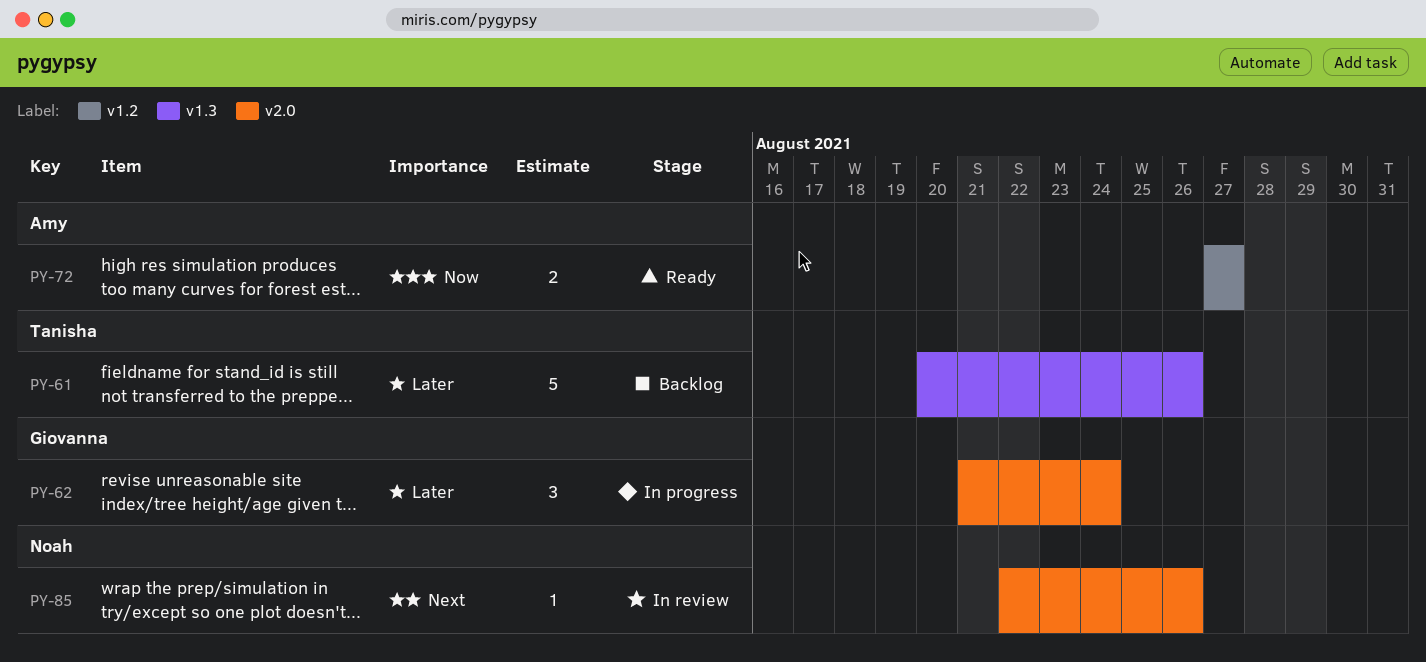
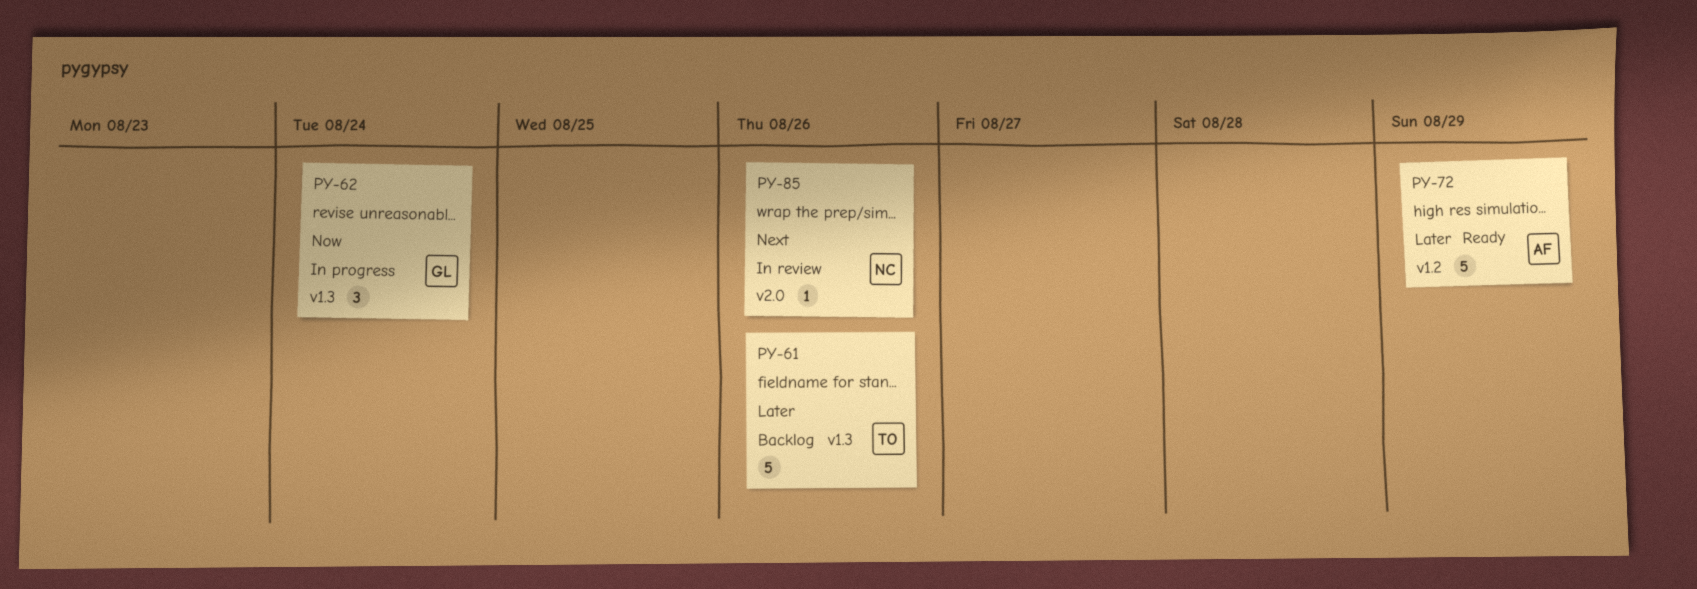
PY-62, priority: Later -> Now
PY-62, label: v2.0 -> v1.3
PY-72, priority: Now -> Later
PY-72, estimate: 2 -> 5
PY-72, due: Aug 27 -> Aug 29

